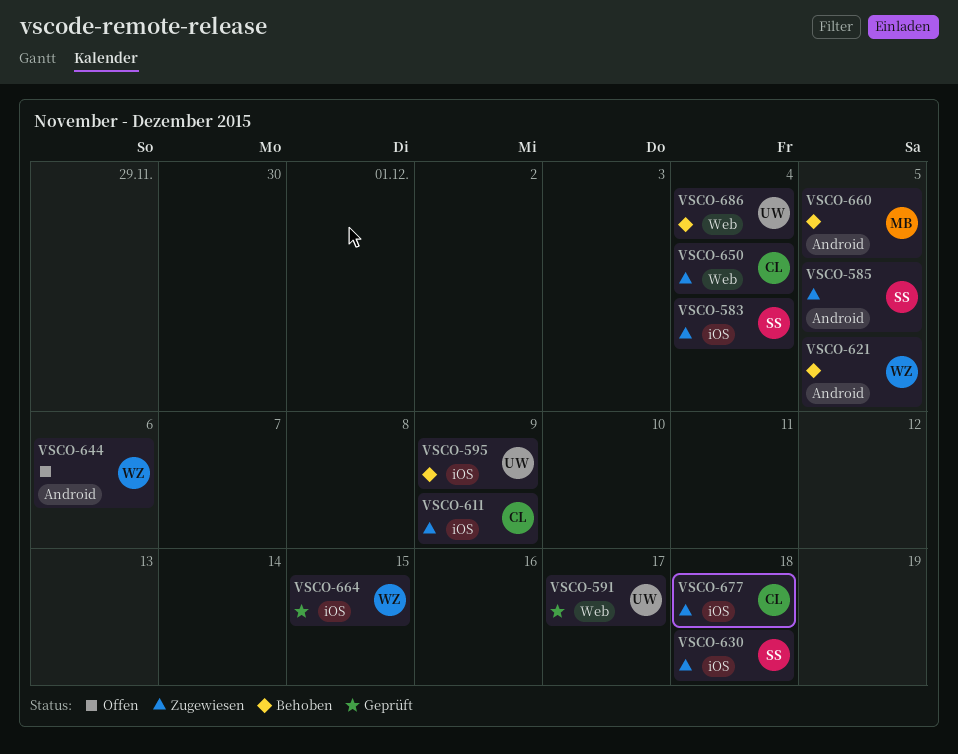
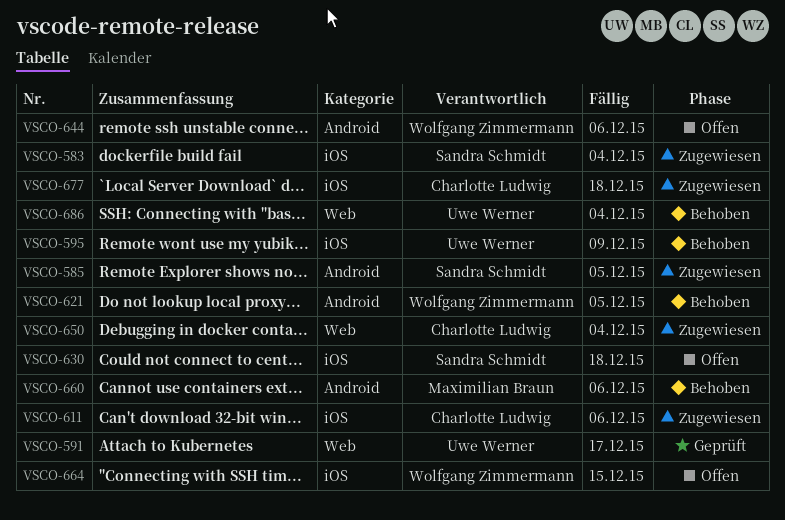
VSCO-611, due: Dec 9 -> Dec 6
VSCO-630, status: Zugewiesen -> Offen
VSCO-660, due: Dec 5 -> Dec 6
VSCO-664, status: Geprüft -> Offen

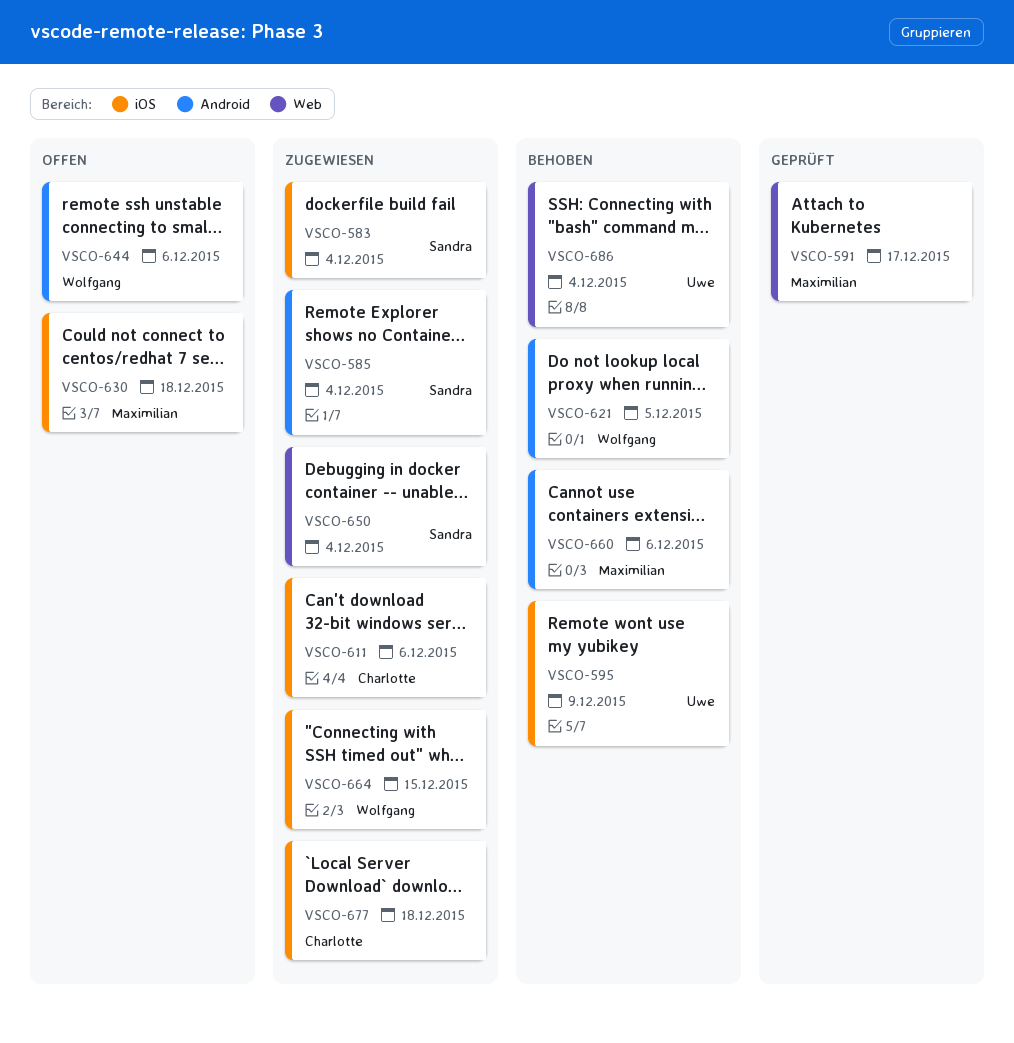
VSCO-585, due: Dec 5 -> Dec 4
VSCO-591, owner: Uwe Werner -> Maximilian Braun
VSCO-630, owner: Sandra Schmidt -> Maximilian Braun
VSCO-650, owner: Charlotte Ludwig -> Sandra Schmidt
VSCO-664, status: Offen -> Zugewiesen

